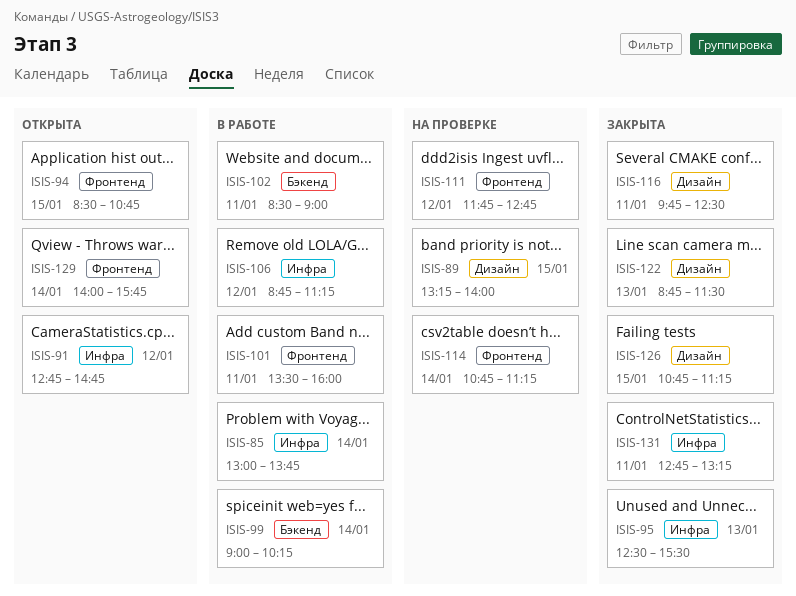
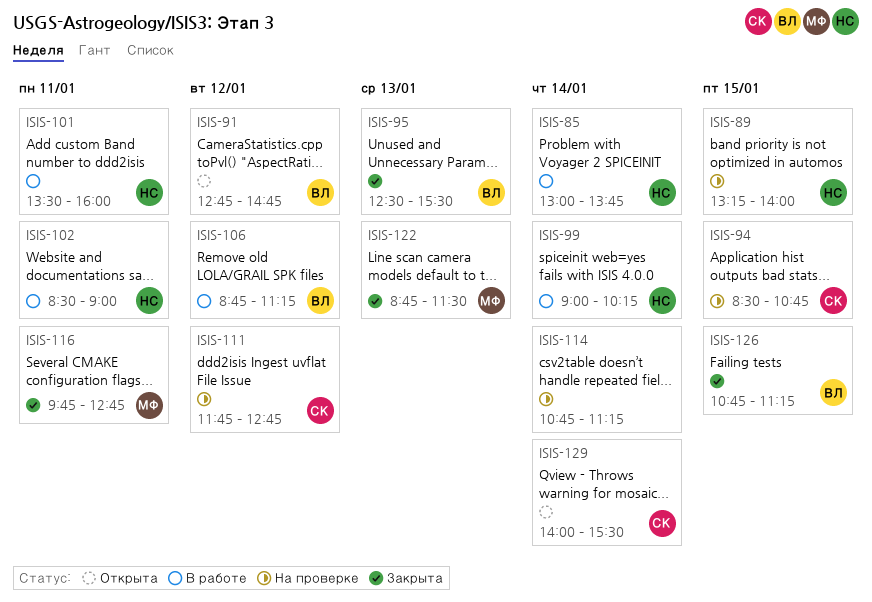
ISIS-94, status: Открыта -> На проверке
ISIS-116, ends: 12:30 -> 12:45
ISIS-129, ends: 15:45 -> 15:30
ISIS-131: present -> none

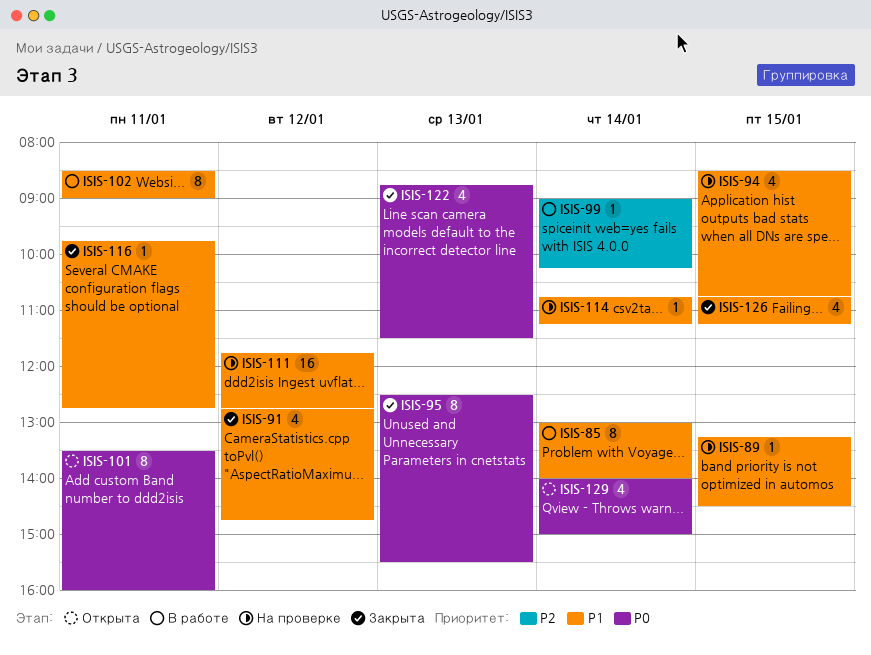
ISIS-85, ends: 13:45 -> 14:00
ISIS-89, ends: 14:00 -> 14:30
ISIS-91, status: Открыта -> Закрыта
ISIS-101, status: В работе -> Открыта
ISIS-106: present -> none
ISIS-129, ends: 15:30 -> 15:00

